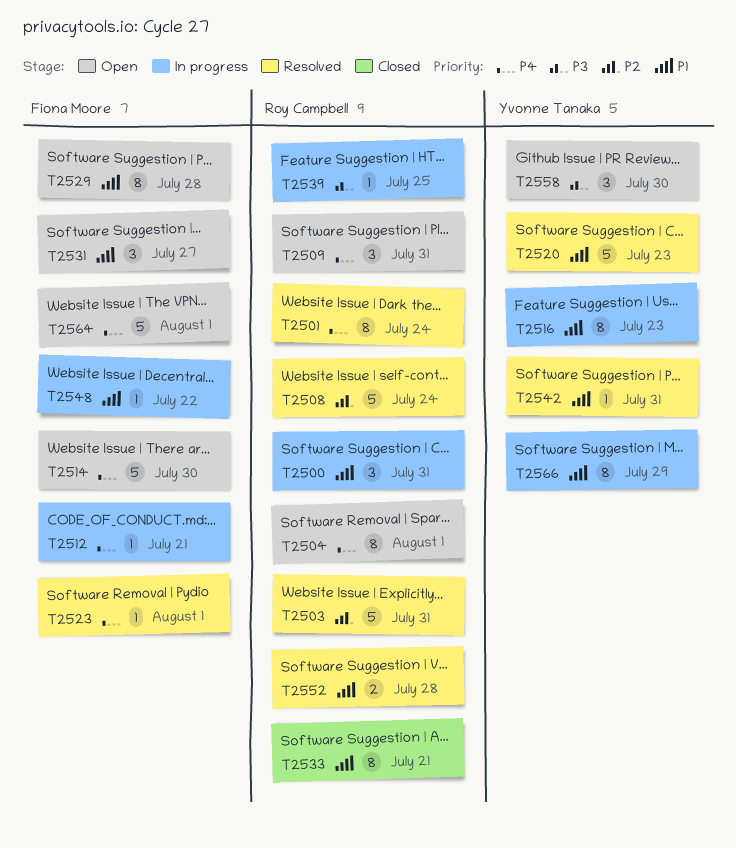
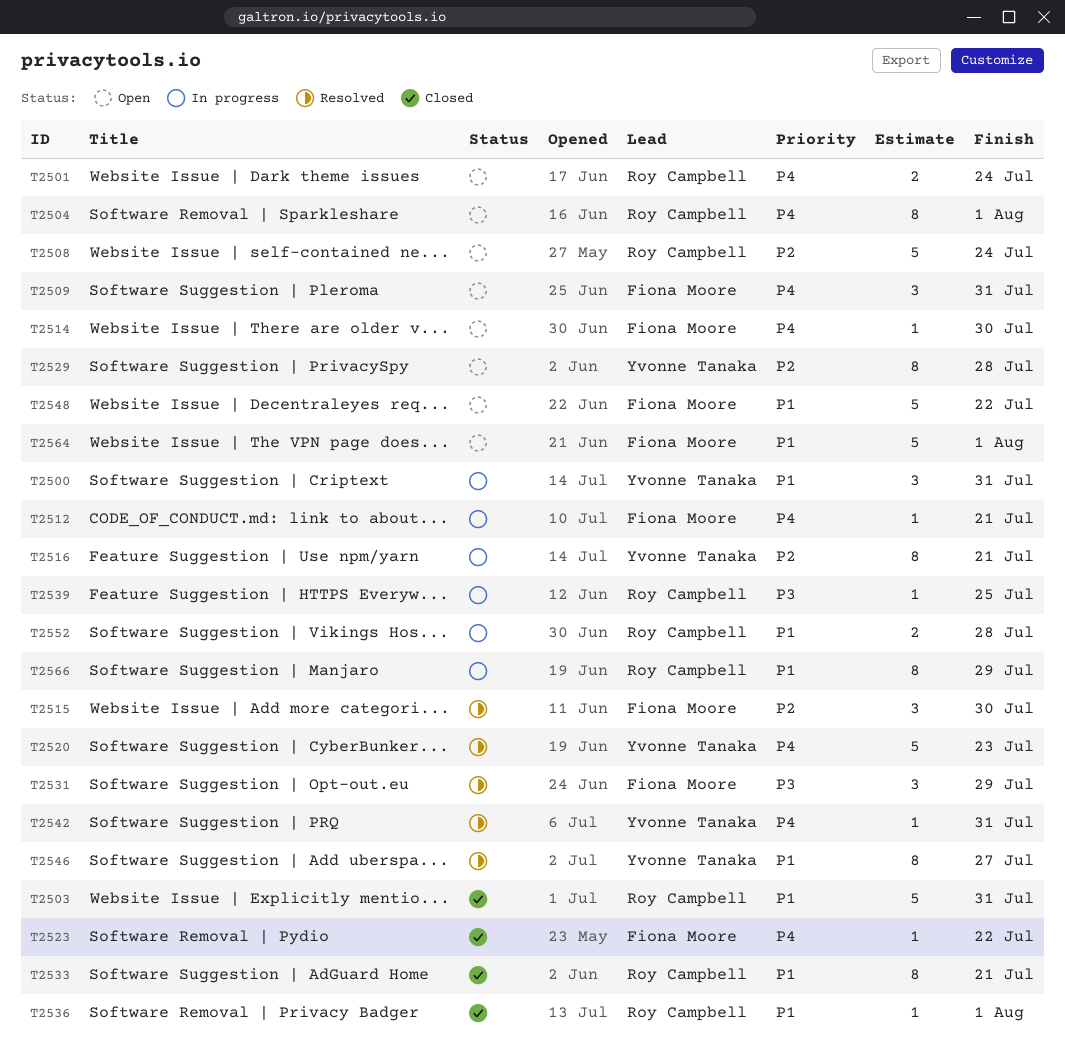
T2500, owner: Roy Campbell -> Yvonne Tanaka
T2501, status: Resolved -> Open
T2501, estimate: 8 -> 2
T2503, status: Resolved -> Closed
T2503, priority: P2 -> P1
T2508, status: Resolved -> Open
T2509, owner: Roy Campbell -> Fiona Moore
T2514, estimate: 5 -> 1
T2515: none -> present
T2516, priority: P1 -> P2
T2516, due: Jul 23 -> Jul 21
T2520, priority: P1 -> P4
T2523, status: Resolved -> Closed
T2523, due: Aug 1 -> Jul 22
T2529, owner: Fiona Moore -> Yvonne Tanaka
T2529, priority: P1 -> P2
T2531, status: Open -> Resolved
T2531, priority: P1 -> P3
T2531, due: Jul 27 -> Jul 29
T2536: none -> present
T2542, priority: P1 -> P4
T2546: none -> present
T2548, status: In progress -> Open
T2548, estimate: 1 -> 5
T2552, status: Resolved -> In progress
T2558: present -> none
T2564, priority: P4 -> P1
T2566, owner: Yvonne Tanaka -> Roy Campbell

